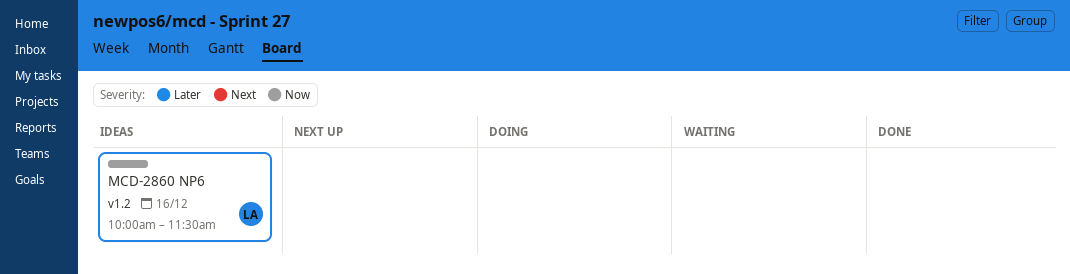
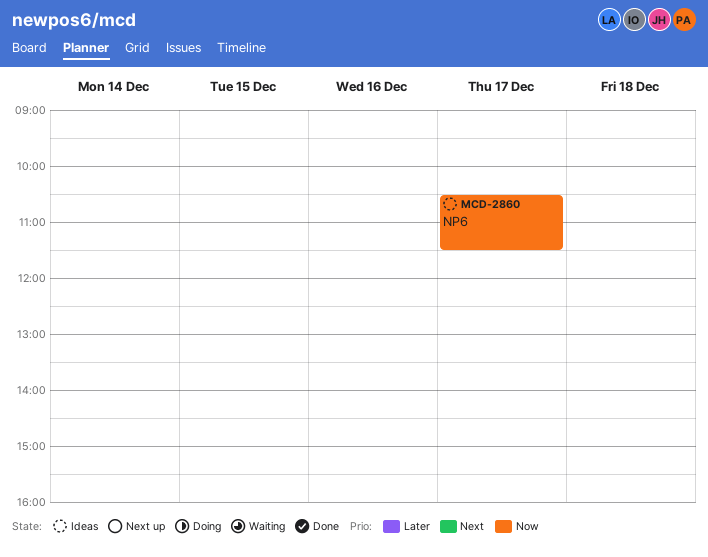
MCD-2860, day: Dec 16 -> Dec 17
MCD-2860, begins: 10:00 -> 10:30

